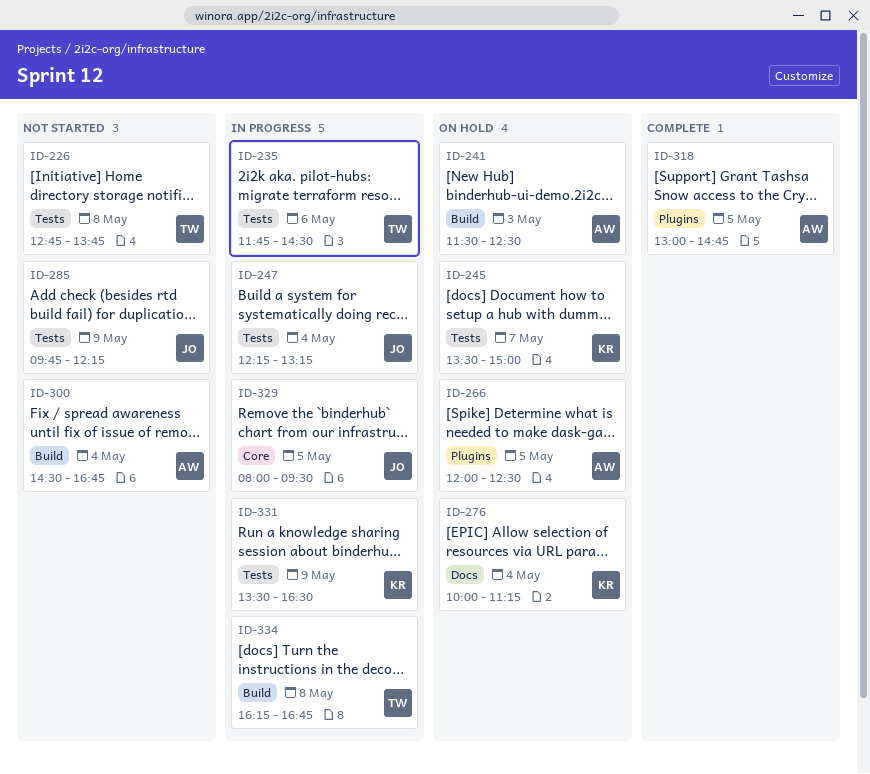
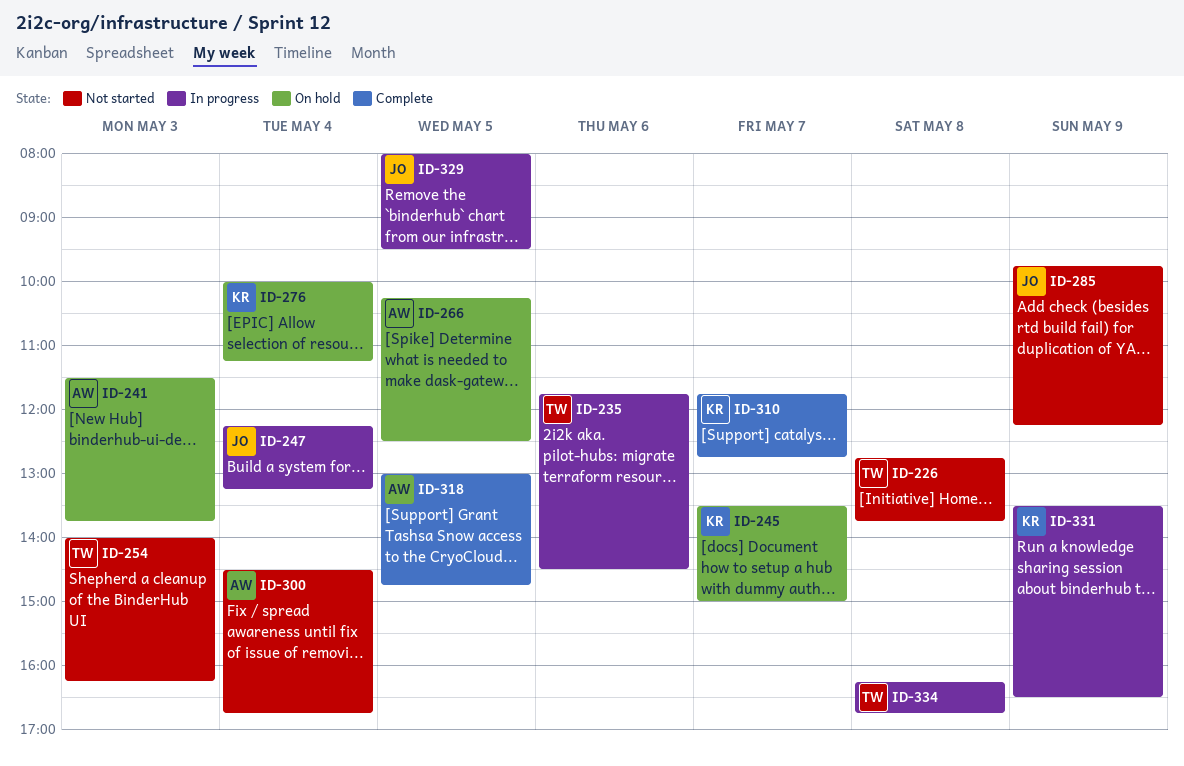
ID-241, ends: 12:30 -> 13:45
ID-254: none -> present
ID-266, begins: 12:00 -> 10:15
ID-310: none -> present

